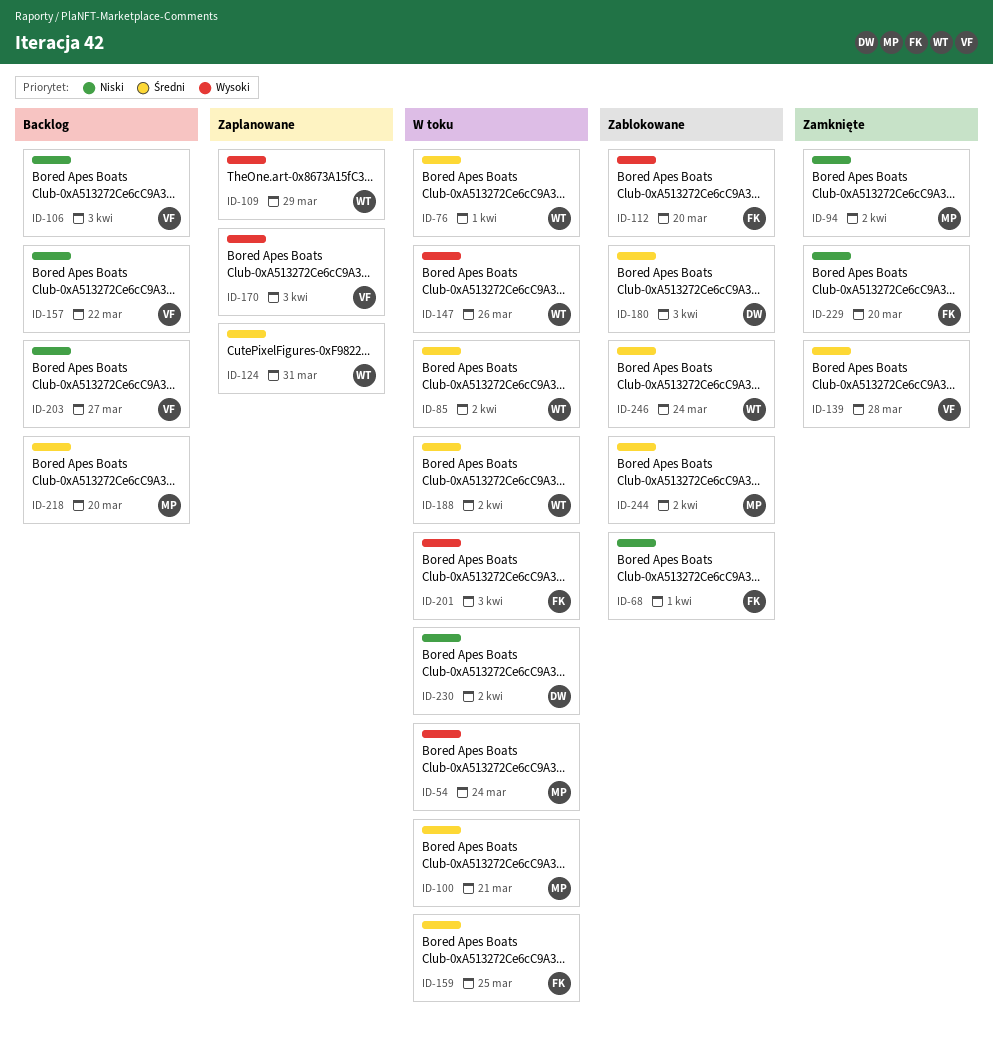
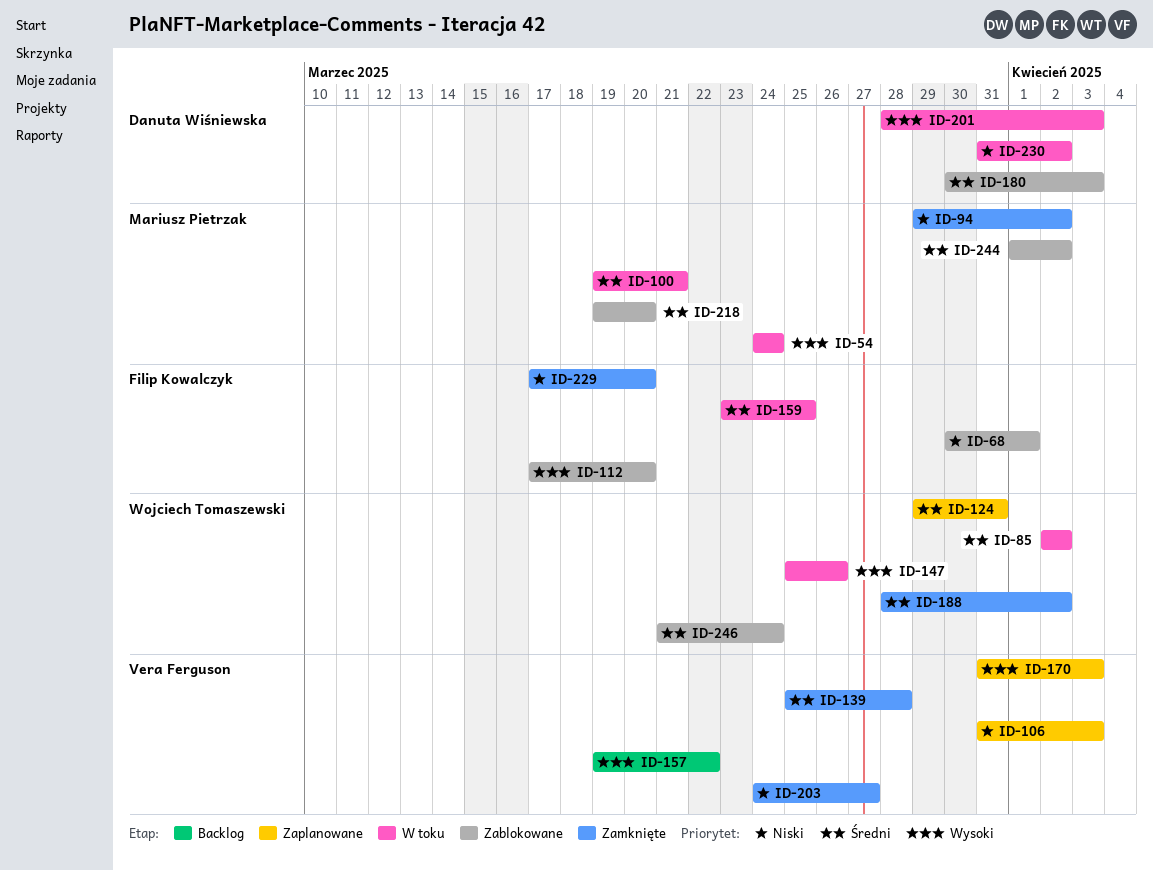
ID-76: present -> none
ID-106, status: Backlog -> Zaplanowane
ID-109: present -> none
ID-157, priority: Niski -> Wysoki
ID-188, status: W toku -> Zamknięte
ID-201, owner: Filip Kowalczyk -> Danuta Wiśniewska
ID-203, status: Backlog -> Zamknięte
ID-218, status: Backlog -> Zablokowane

